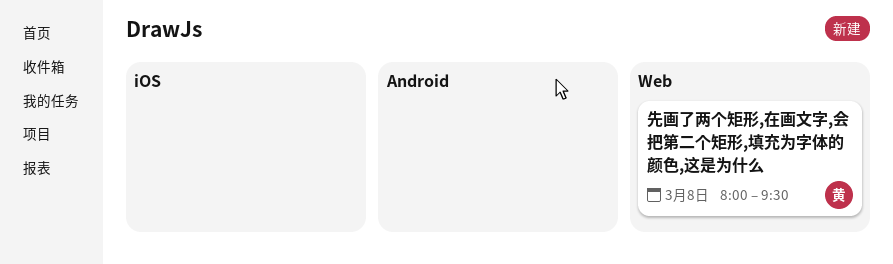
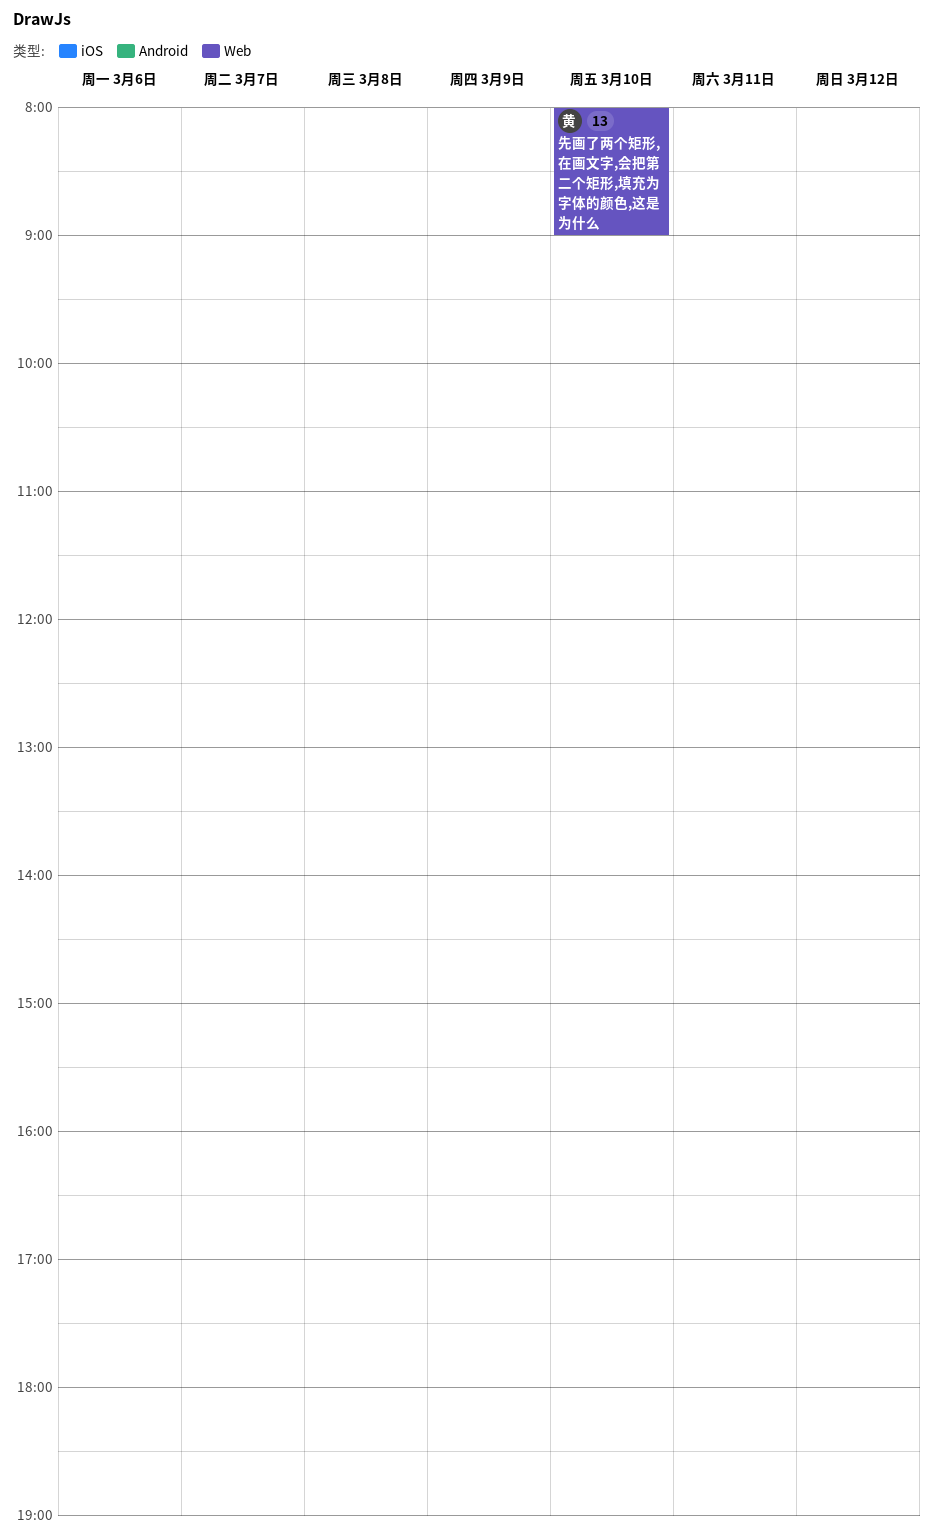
先画了两个矩形,在画文字,会把第二个矩形,填充为字体的颜色,这是为什么, day: Mar 8 -> Mar 10
先画了两个矩形,在画文字,会把第二个矩形,填充为字体的颜色,这是为什么, ends: 09:30 -> 09:00

